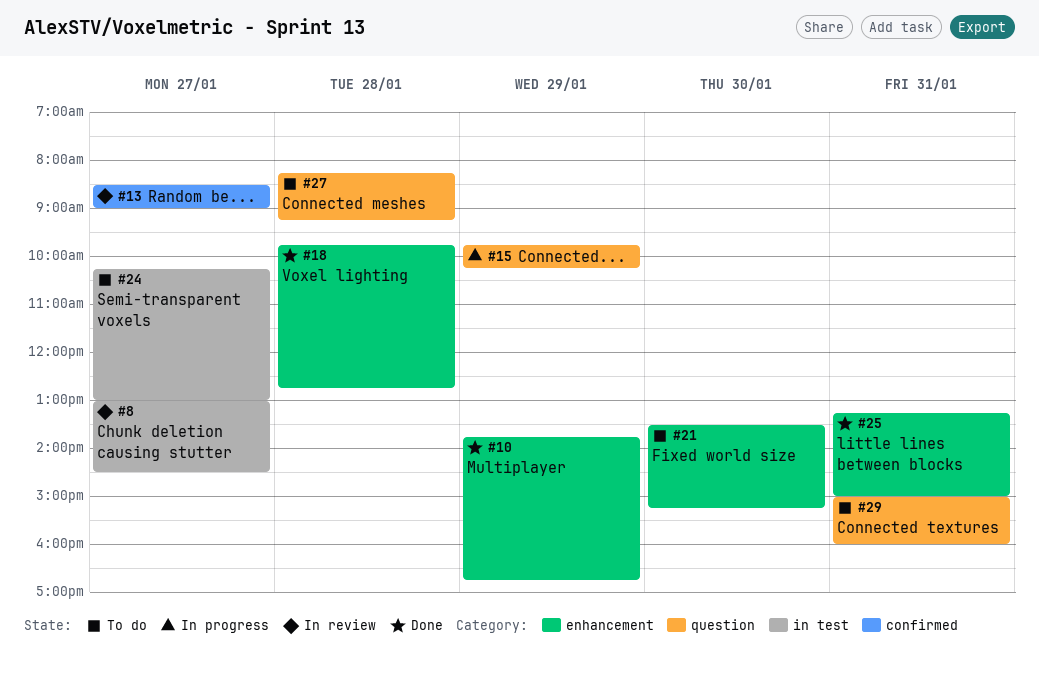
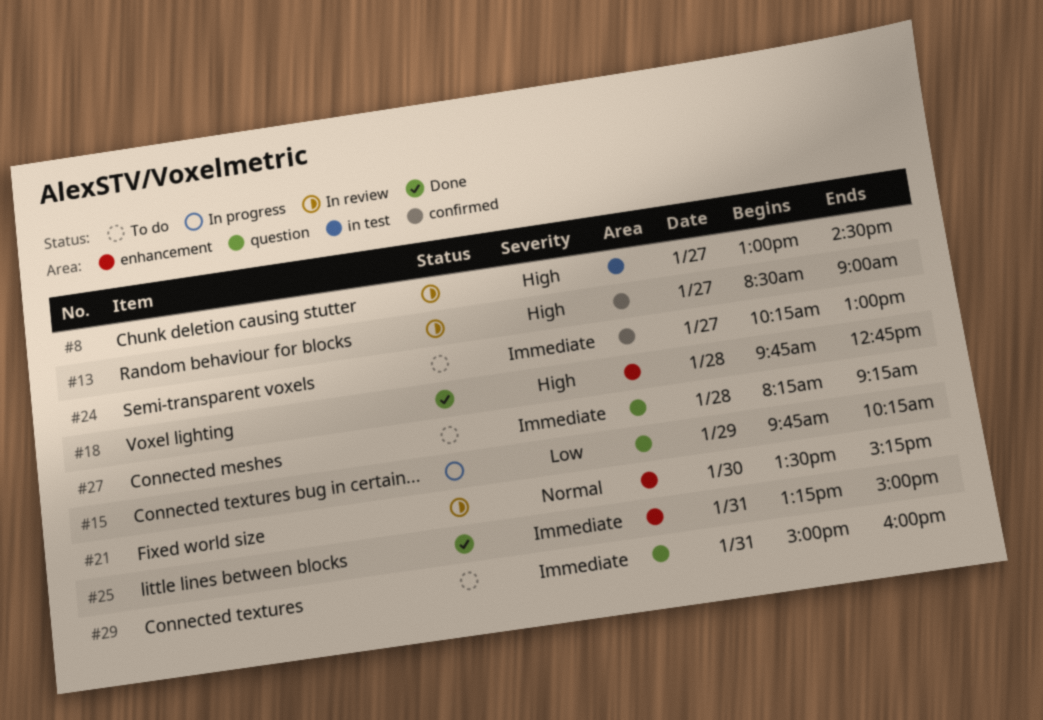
#10: present -> none
#21, status: To do -> In review
#24, label: in test -> confirmed

